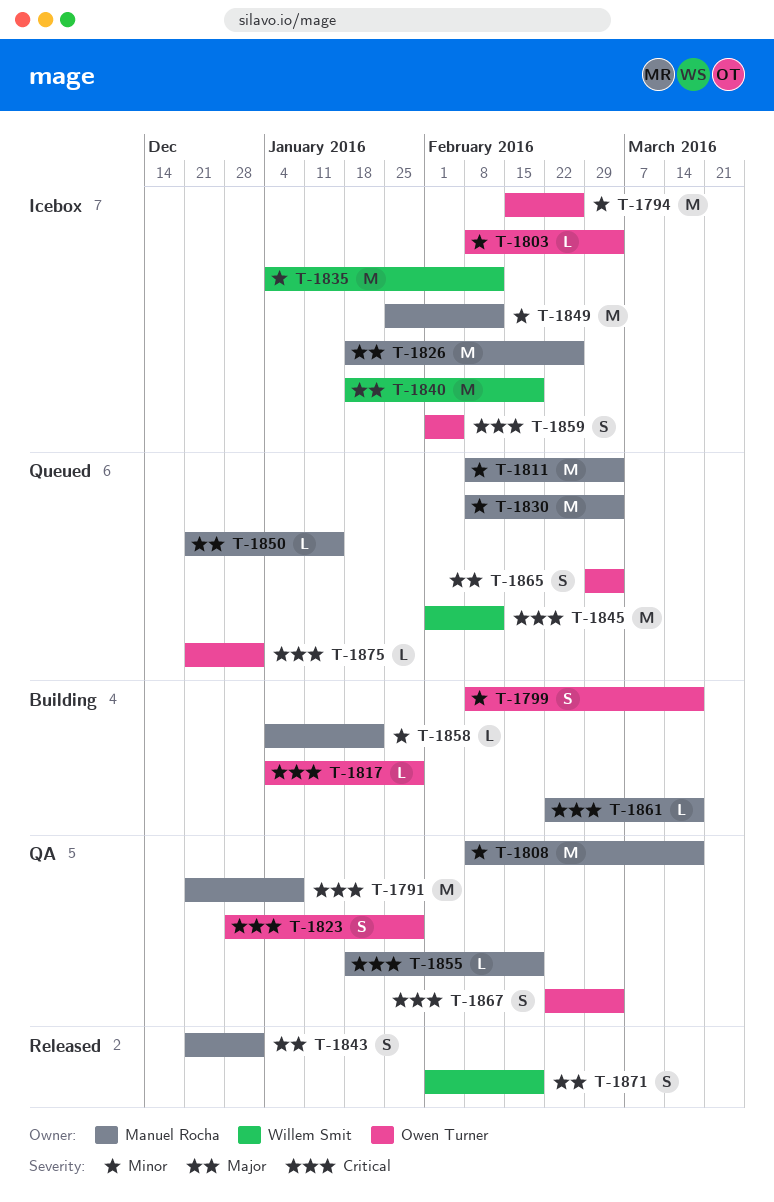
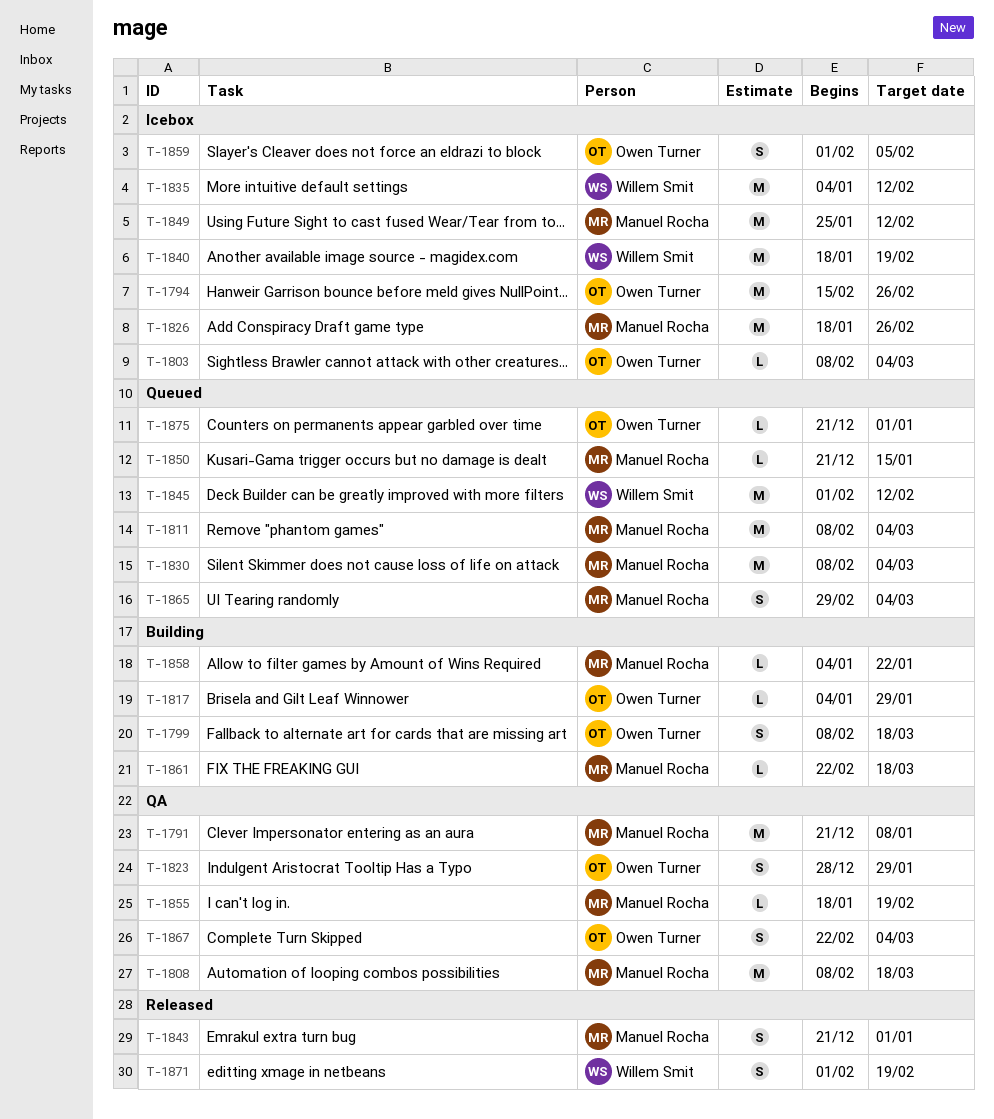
T-1865, owner: Owen Turner -> Manuel Rocha

